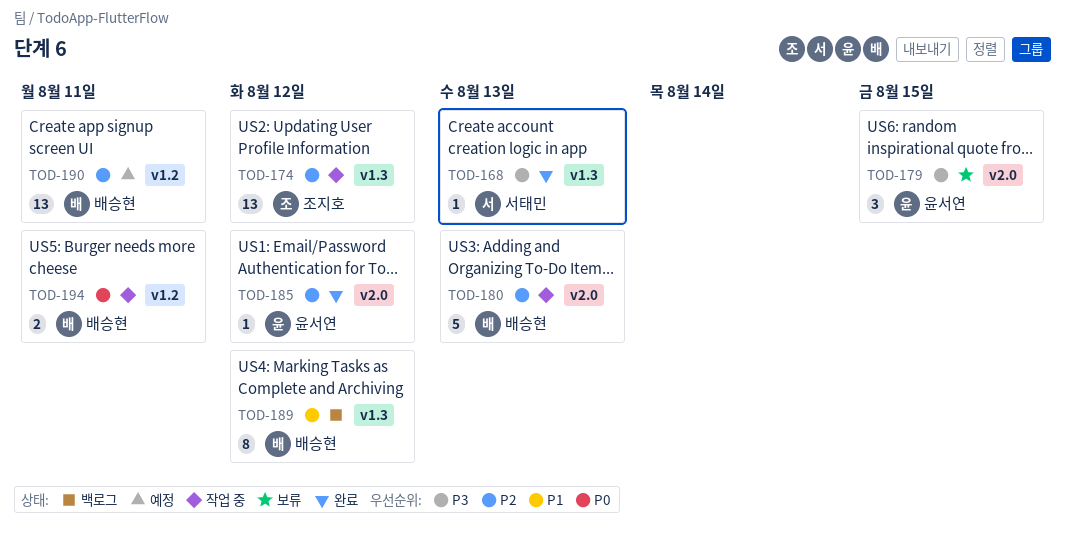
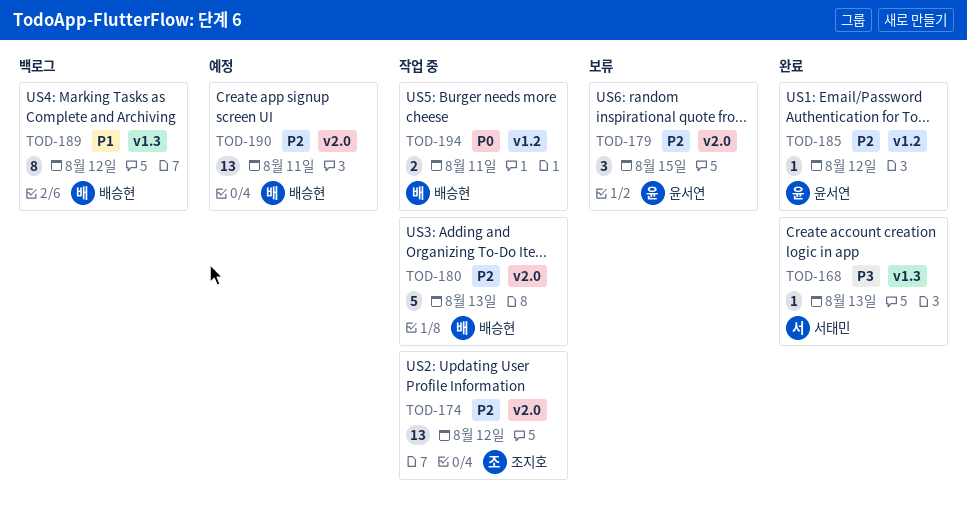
TOD-174, label: v1.3 -> v2.0
TOD-179, priority: P3 -> P2
TOD-185, label: v2.0 -> v1.2
TOD-190, label: v1.2 -> v2.0

